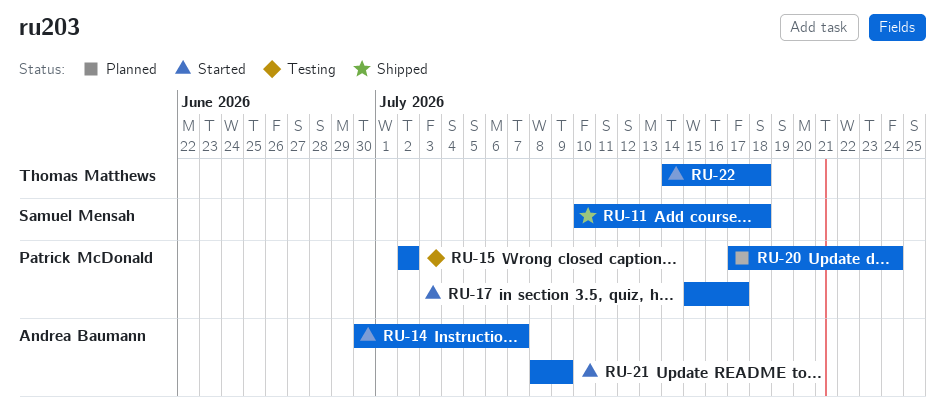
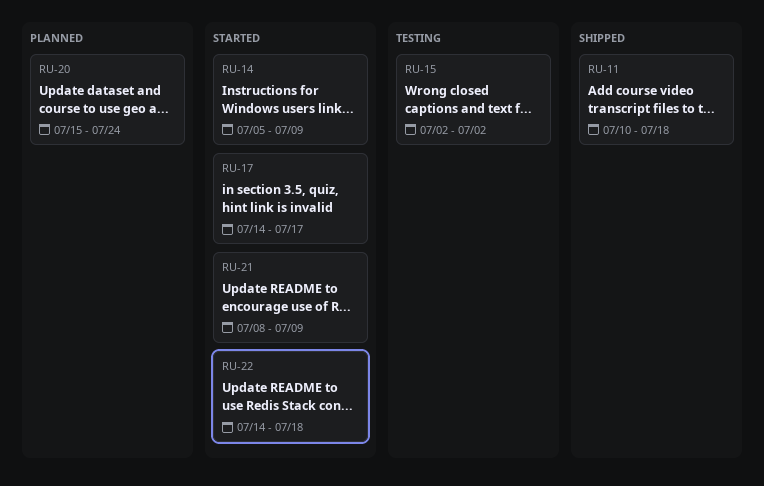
RU-14, start: Jun 30 -> Jul 5
RU-14, due: Jul 7 -> Jul 9
RU-17, start: Jul 15 -> Jul 14
RU-20, start: Jul 17 -> Jul 15

